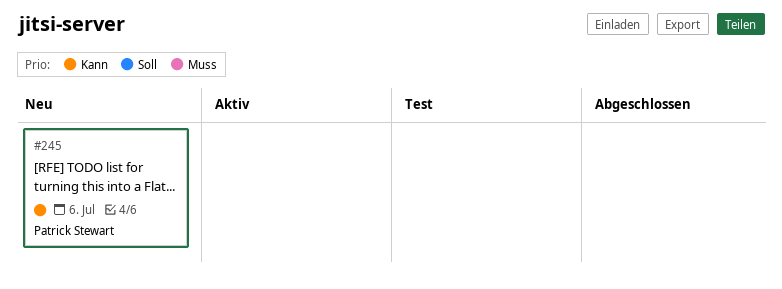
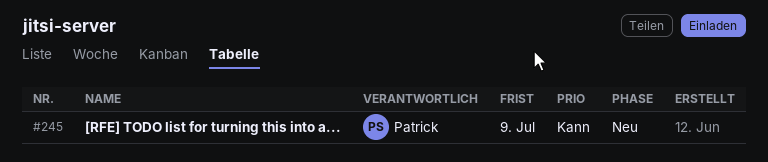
#245, due: Jul 6 -> Jul 9

